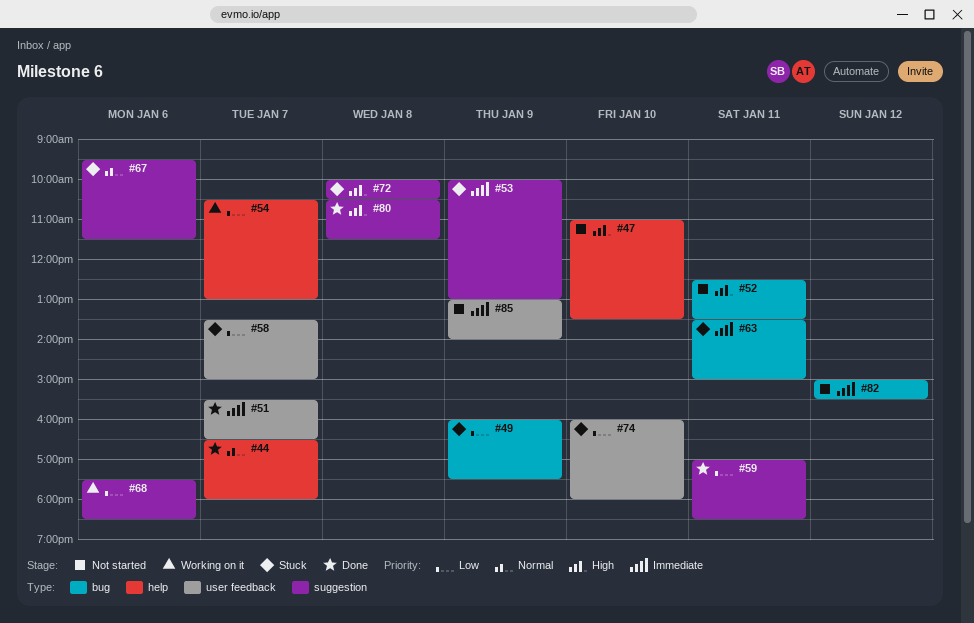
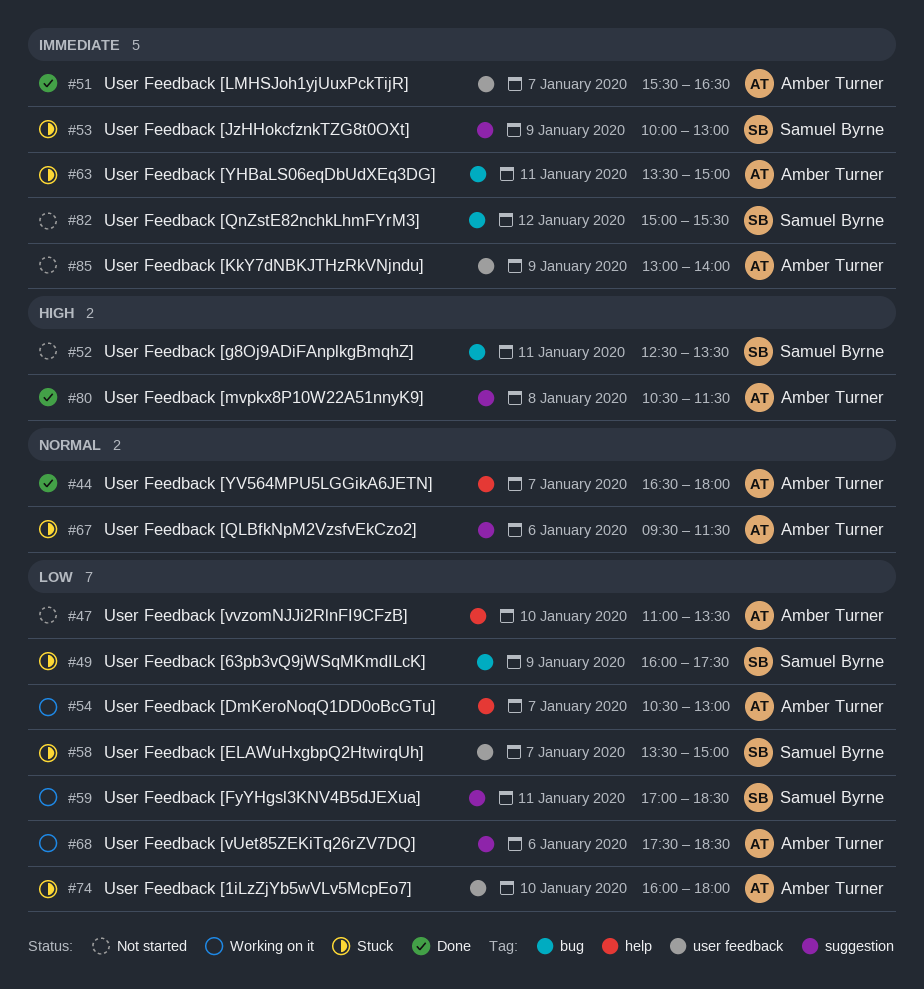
#47, priority: High -> Low
#59, status: Done -> Working on it
#72: present -> none

